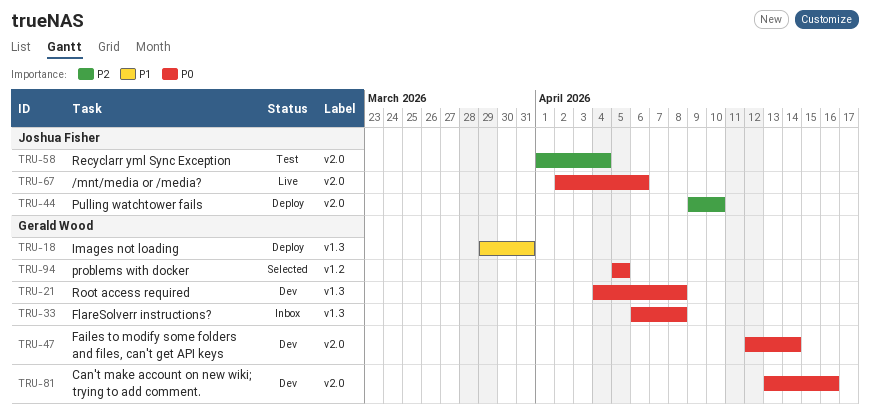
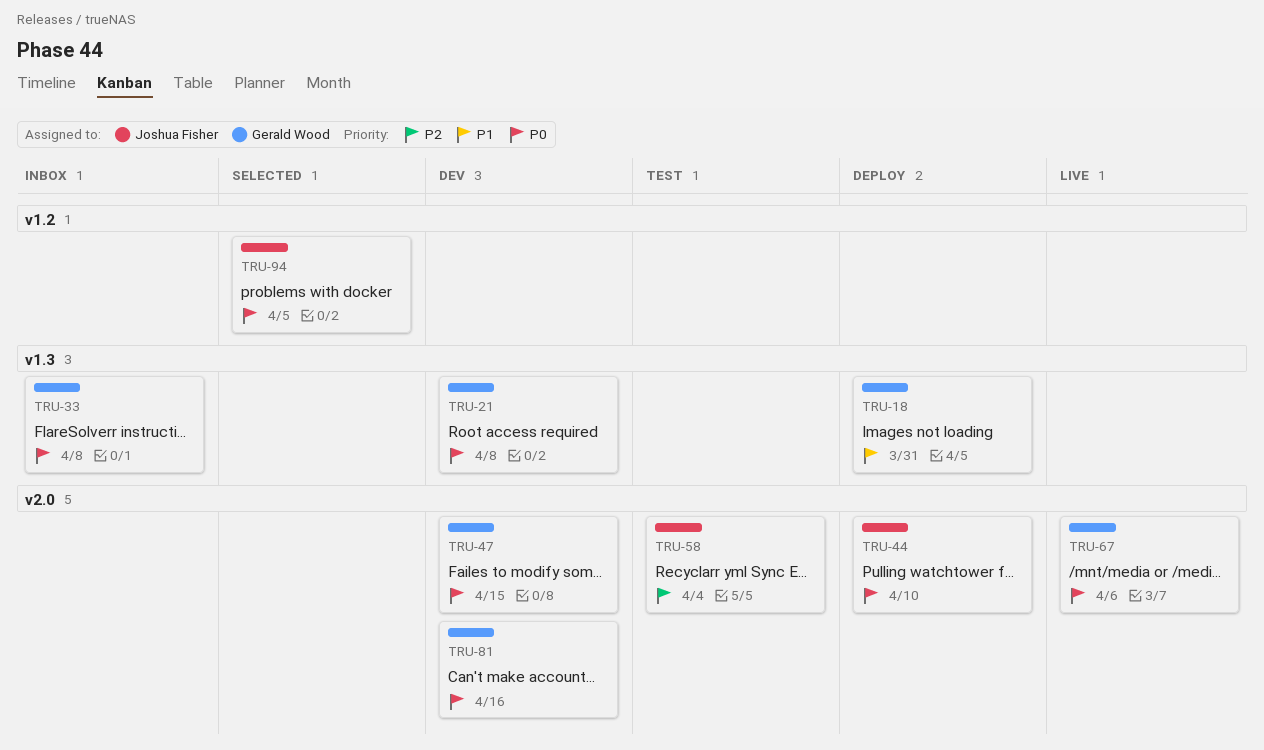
TRU-44, priority: P2 -> P0
TRU-47, due: Apr 14 -> Apr 15
TRU-67, owner: Joshua Fisher -> Gerald Wood
TRU-94, owner: Gerald Wood -> Joshua Fisher

